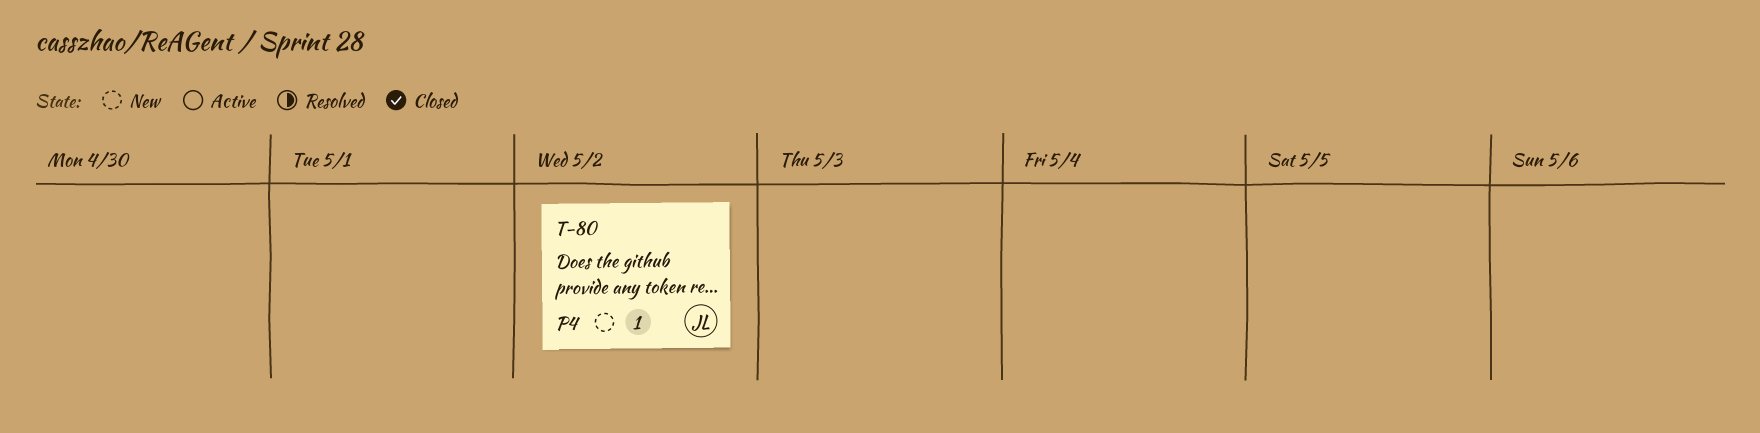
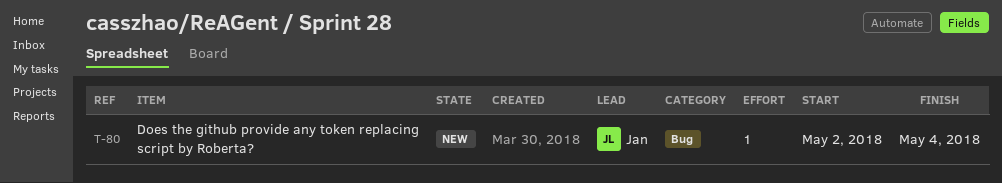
T-80, due: May 2 -> May 4

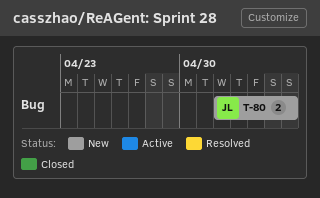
T-80, estimate: 1 -> 2
T-80, due: May 4 -> May 6

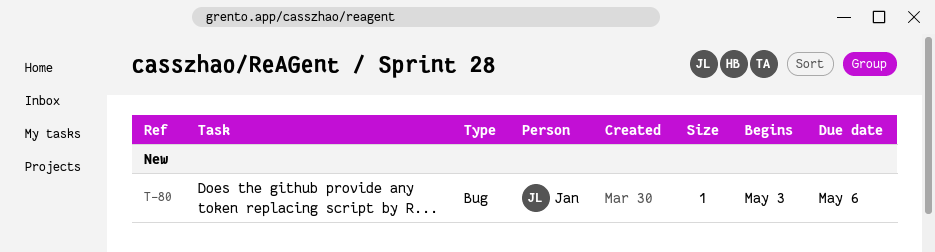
T-80, estimate: 2 -> 1
T-80, start: May 2 -> May 3

